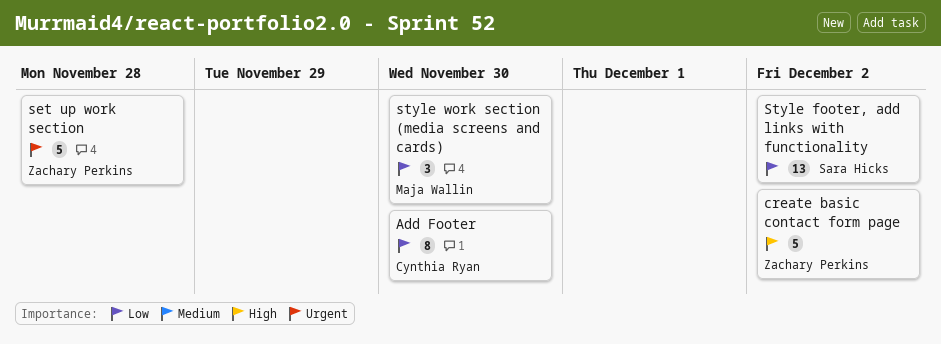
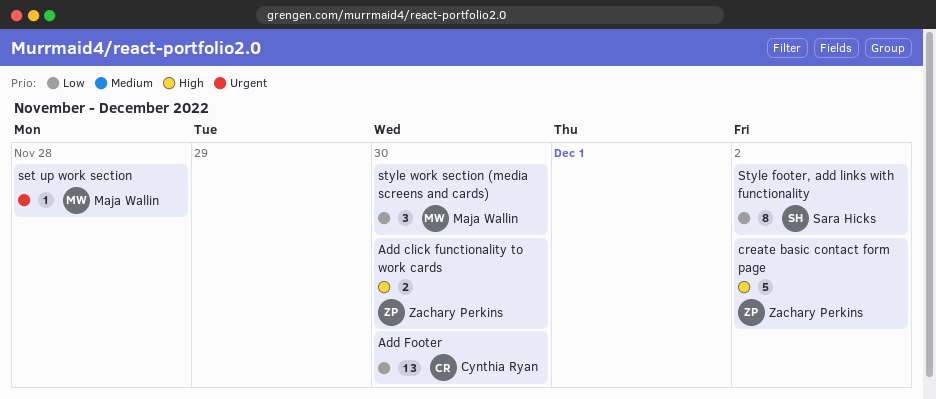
Add click functionality to work cards: none -> present
Add Footer, estimate: 8 -> 13
set up work section, owner: Zachary Perkins -> Maja Wallin
set up work section, estimate: 5 -> 1
Style footer, add links with functionality, estimate: 13 -> 8

